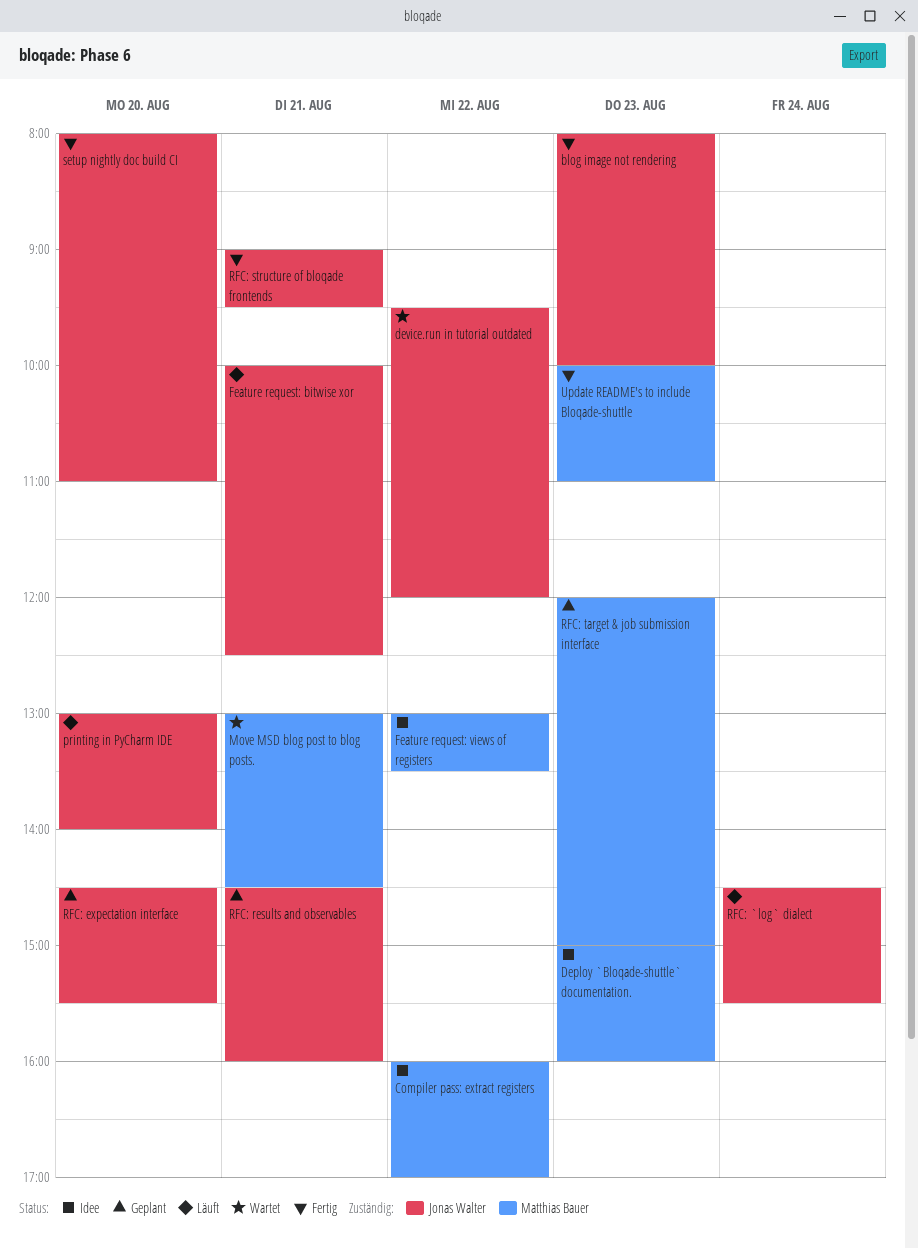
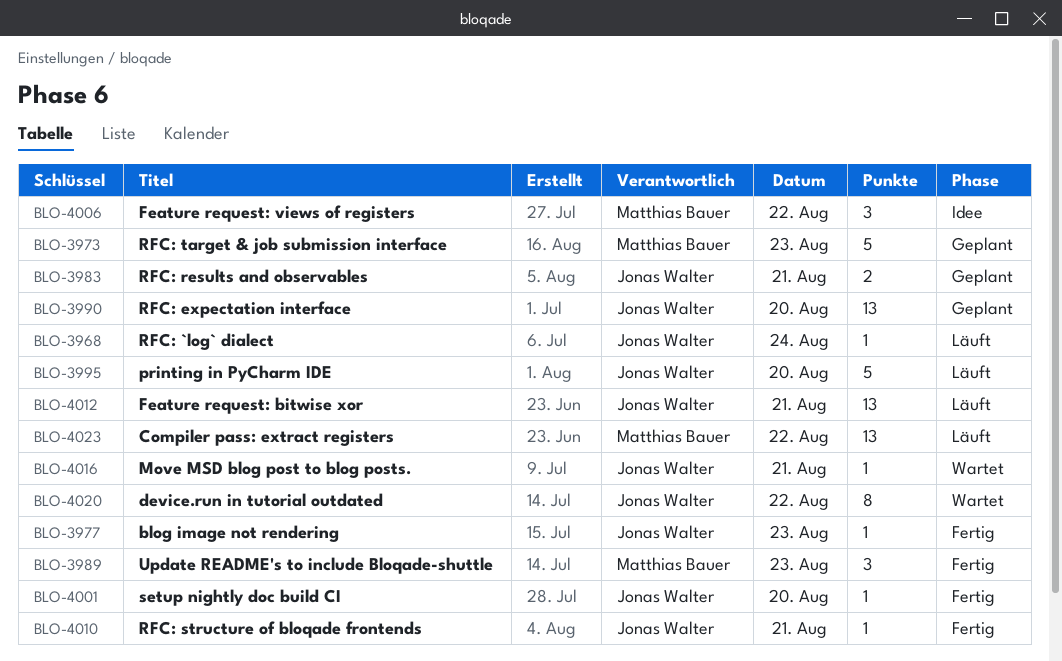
Compiler pass: extract registers, status: Idee -> Läuft
Deploy `Bloqade-shuttle` documentation.: present -> none
Move MSD blog post to blog posts., owner: Matthias Bauer -> Jonas Walter

